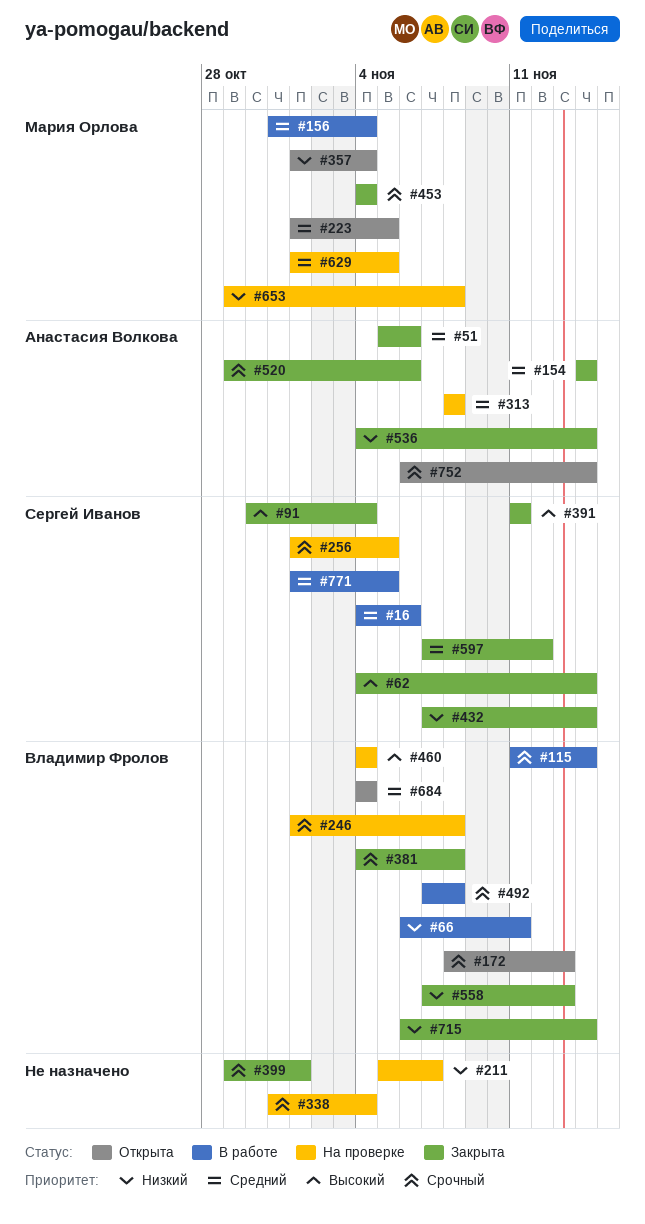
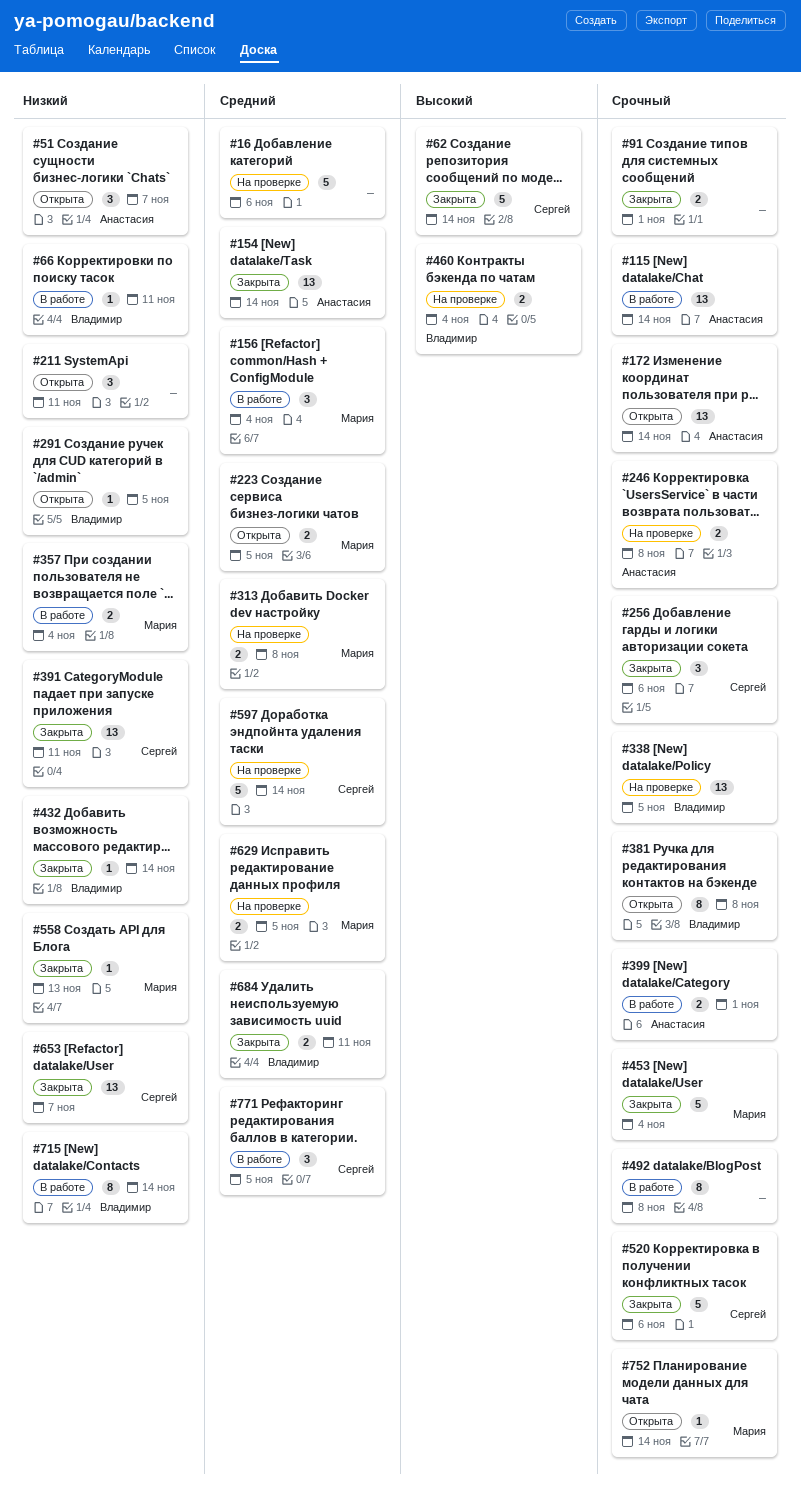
#16, status: В работе -> На проверке
#16, owner: Сергей Иванов -> none
#51, status: Закрыта -> Открыта
#51, priority: Средний -> Низкий
#51, due: Nov 6 -> Nov 7
#91, owner: Сергей Иванов -> none
#91, priority: Высокий -> Срочный
#91, due: Nov 4 -> Nov 1
#115, owner: Владимир Фролов -> Анастасия Волкова
#172, owner: Владимир Фролов -> Анастасия Волкова
#172, due: Nov 13 -> Nov 14
#211, status: На проверке -> Открыта
#211, due: Nov 7 -> Nov 11
#246, owner: Владимир Фролов -> Анастасия Волкова
#256, status: На проверке -> Закрыта
#256, due: Nov 5 -> Nov 6
#291: none -> present
#313, owner: Анастасия Волкова -> Мария Орлова
#338, owner: none -> Владимир Фролов
#338, due: Nov 4 -> Nov 5
#357, status: Открыта -> В работе
#381, status: Закрыта -> Открыта
#391, priority: Высокий -> Низкий
#399, status: Закрыта -> В работе
#399, owner: none -> Анастасия Волкова
#432, owner: Сергей Иванов -> Владимир Фролов
#492, owner: Владимир Фролов -> none
#520, owner: Анастасия Волкова -> Сергей Иванов
#536: present -> none
#558, owner: Владимир Фролов -> Мария Орлова
#597, status: Закрыта -> На проверке
#597, due: Nov 12 -> Nov 14
#653, status: На проверке -> Закрыта
#653, owner: Мария Орлова -> Сергей Иванов
#653, due: Nov 8 -> Nov 7
#684, status: Открыта -> Закрыта
#684, due: Nov 4 -> Nov 11
#715, status: Закрыта -> В работе
#752, owner: Анастасия Волкова -> Мария Орлова

